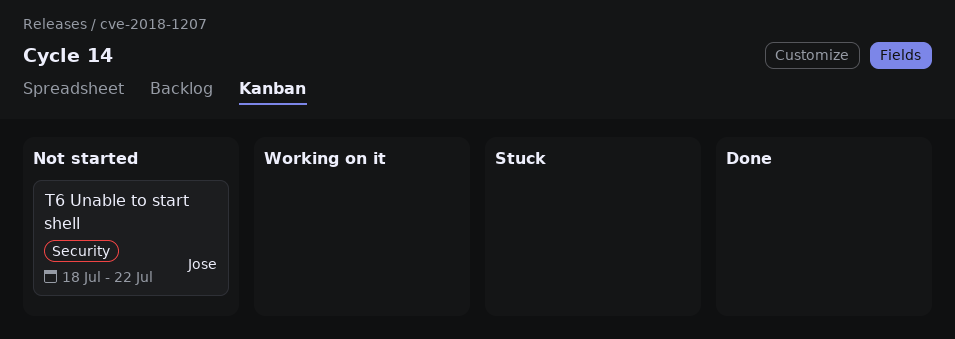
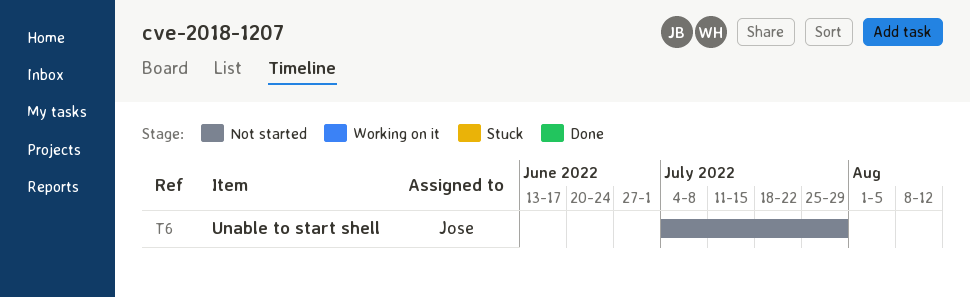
T6, start: Jul 18 -> Jul 4
T6, due: Jul 22 -> Jul 29

